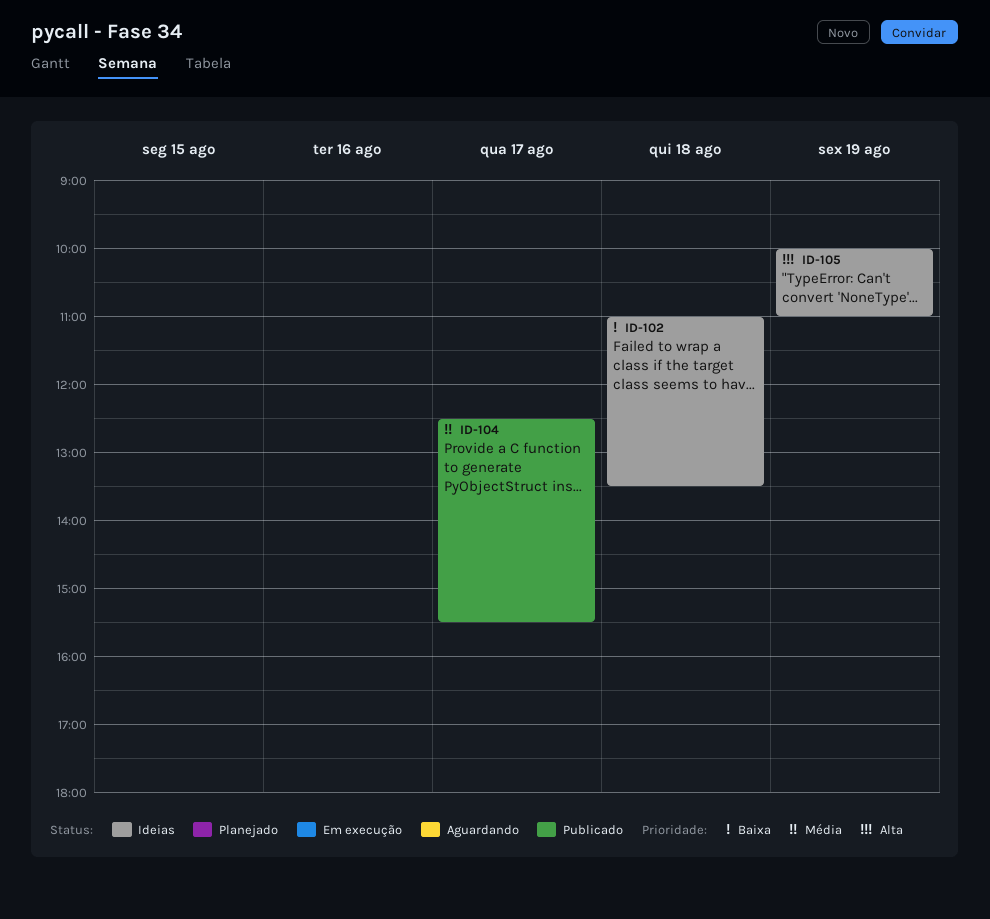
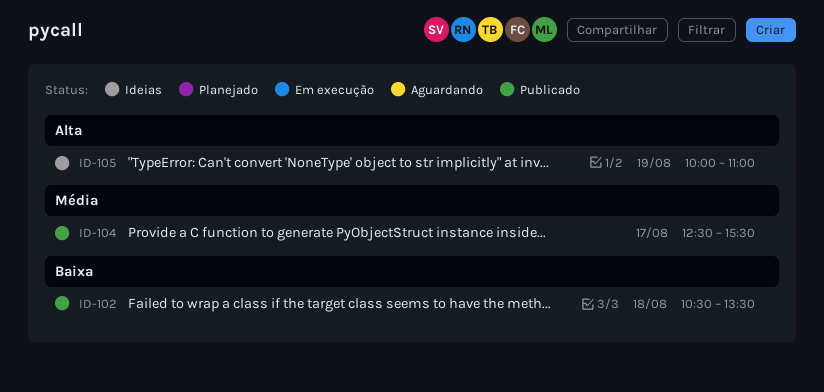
ID-102, status: Ideias -> Publicado
ID-102, begins: 11:00 -> 10:30

